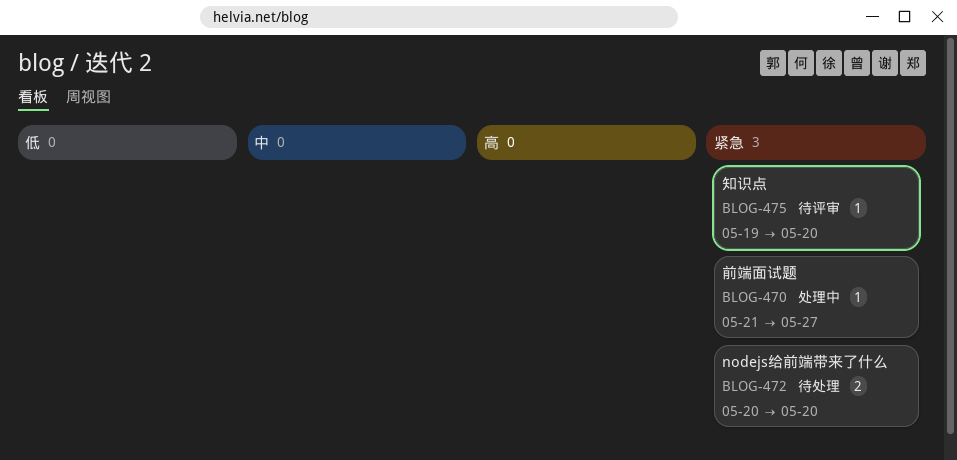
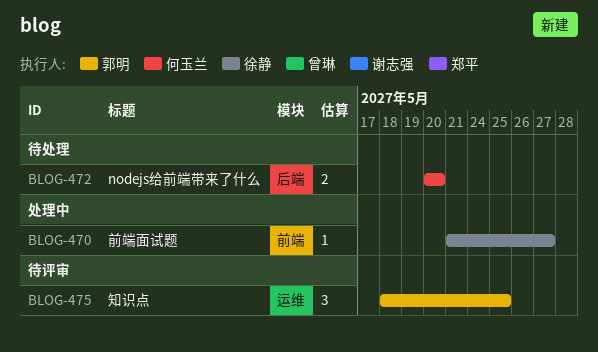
BLOG-475, estimate: 1 -> 3
BLOG-475, start: May 19 -> May 18
BLOG-475, due: May 20 -> May 25

